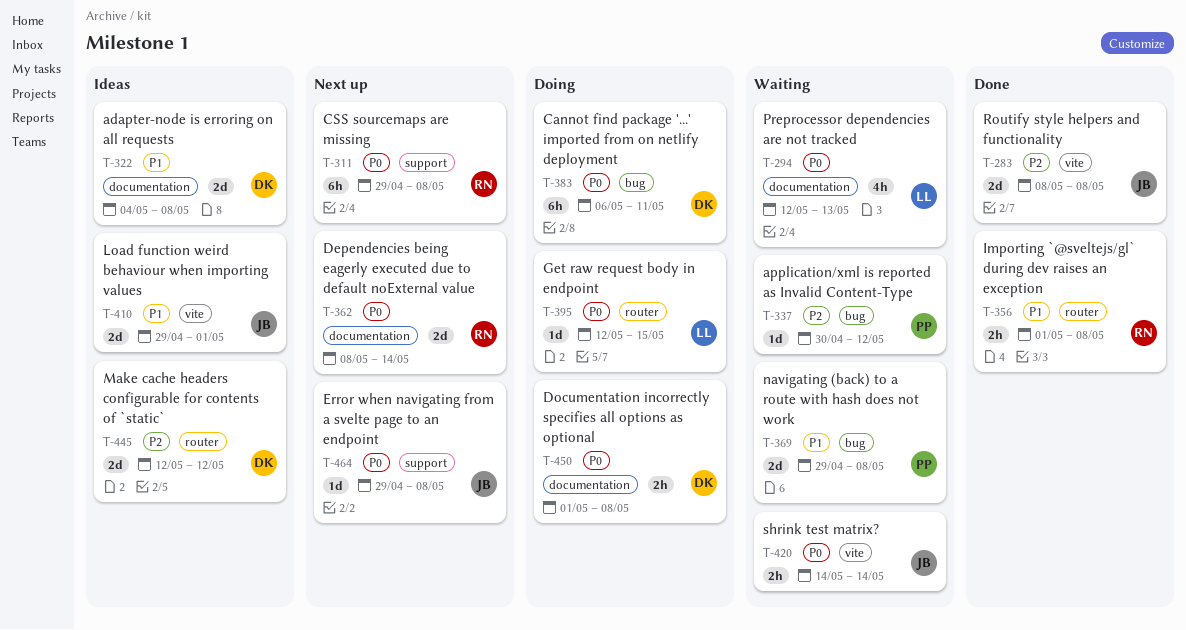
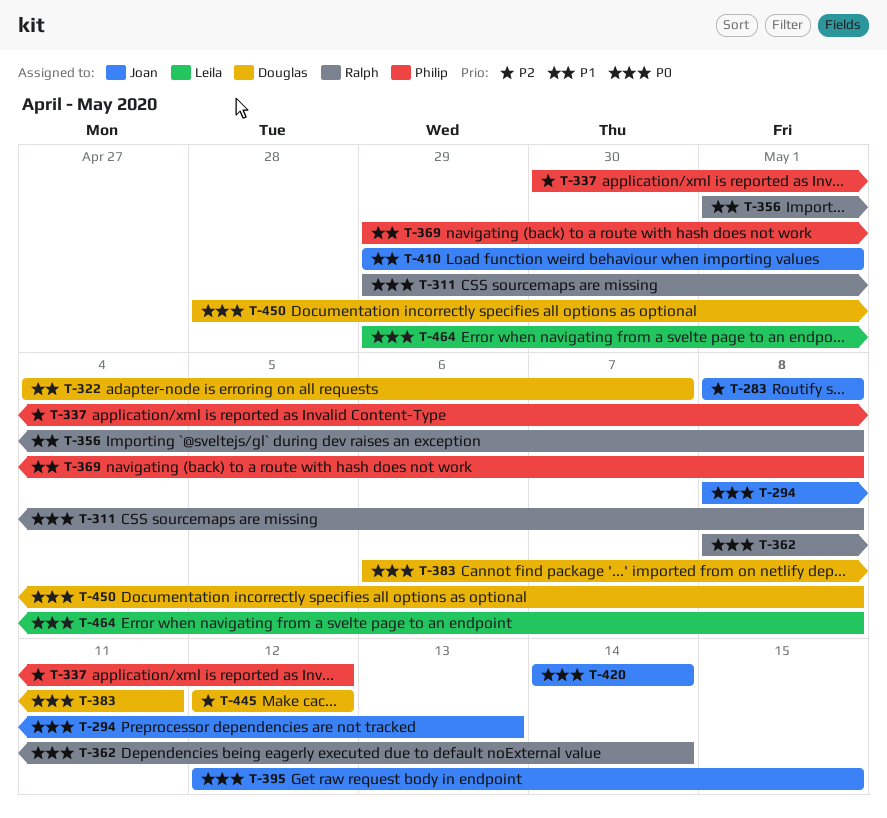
T-294, owner: Leila -> Joan
T-294, start: May 12 -> May 8
T-322, due: May 8 -> May 7
T-395, owner: Leila -> Joan
T-450, start: May 1 -> Apr 28
T-464, owner: Joan -> Leila

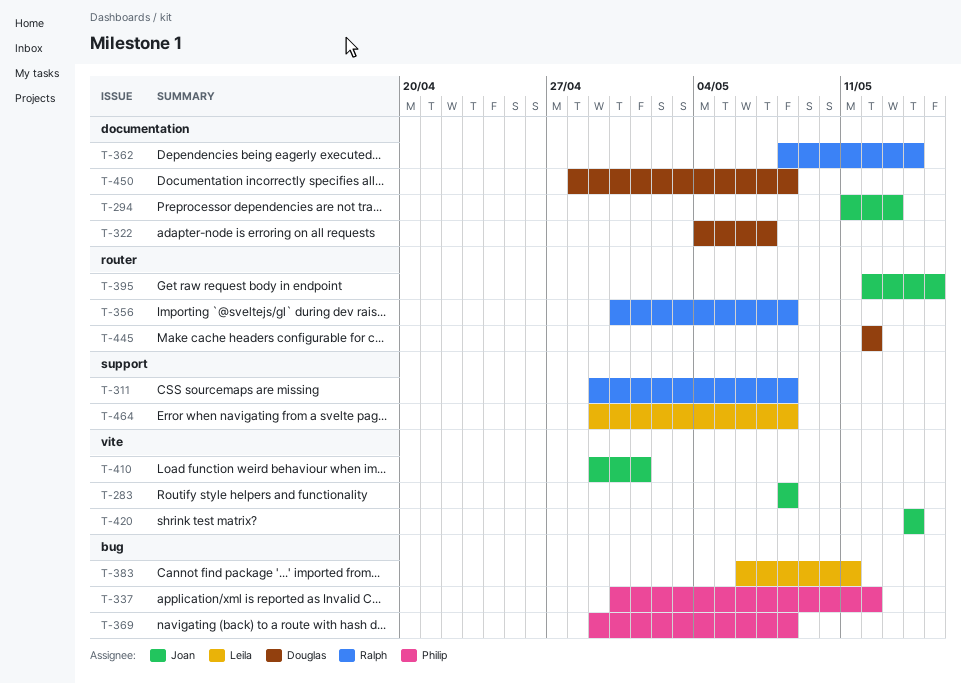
T-294, start: May 8 -> May 11
T-356, start: May 1 -> Apr 30
T-383, owner: Douglas -> Leila

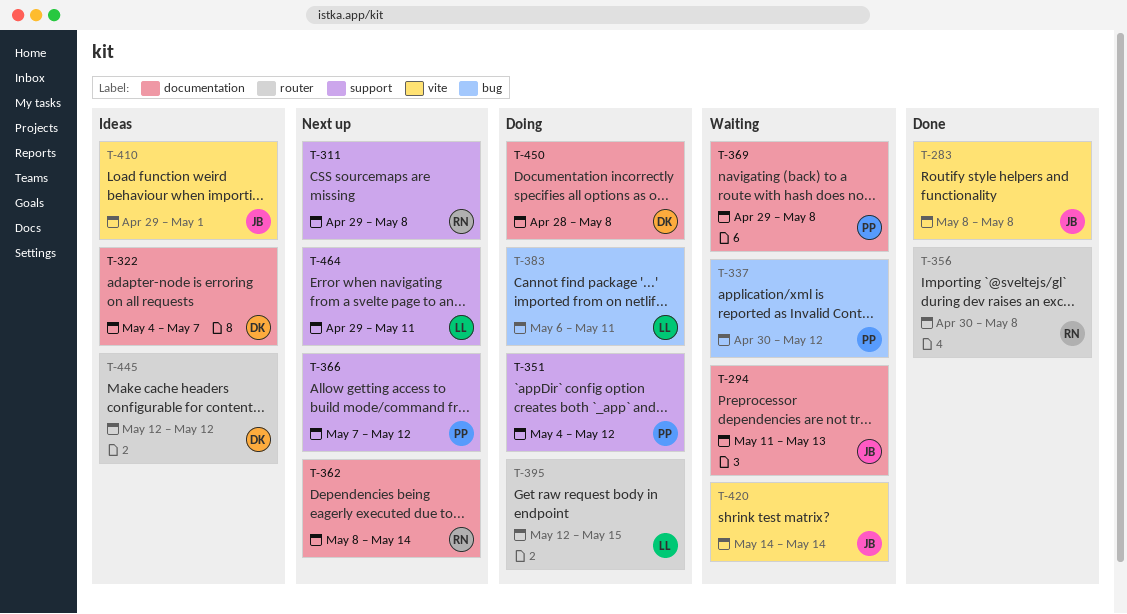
T-351: none -> present
T-366: none -> present
T-369, label: bug -> documentation
T-395, owner: Joan -> Leila
T-464, due: May 8 -> May 11

